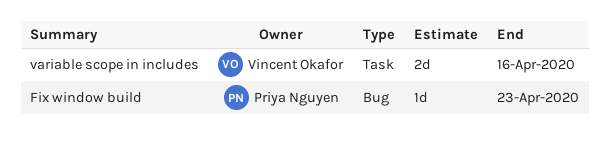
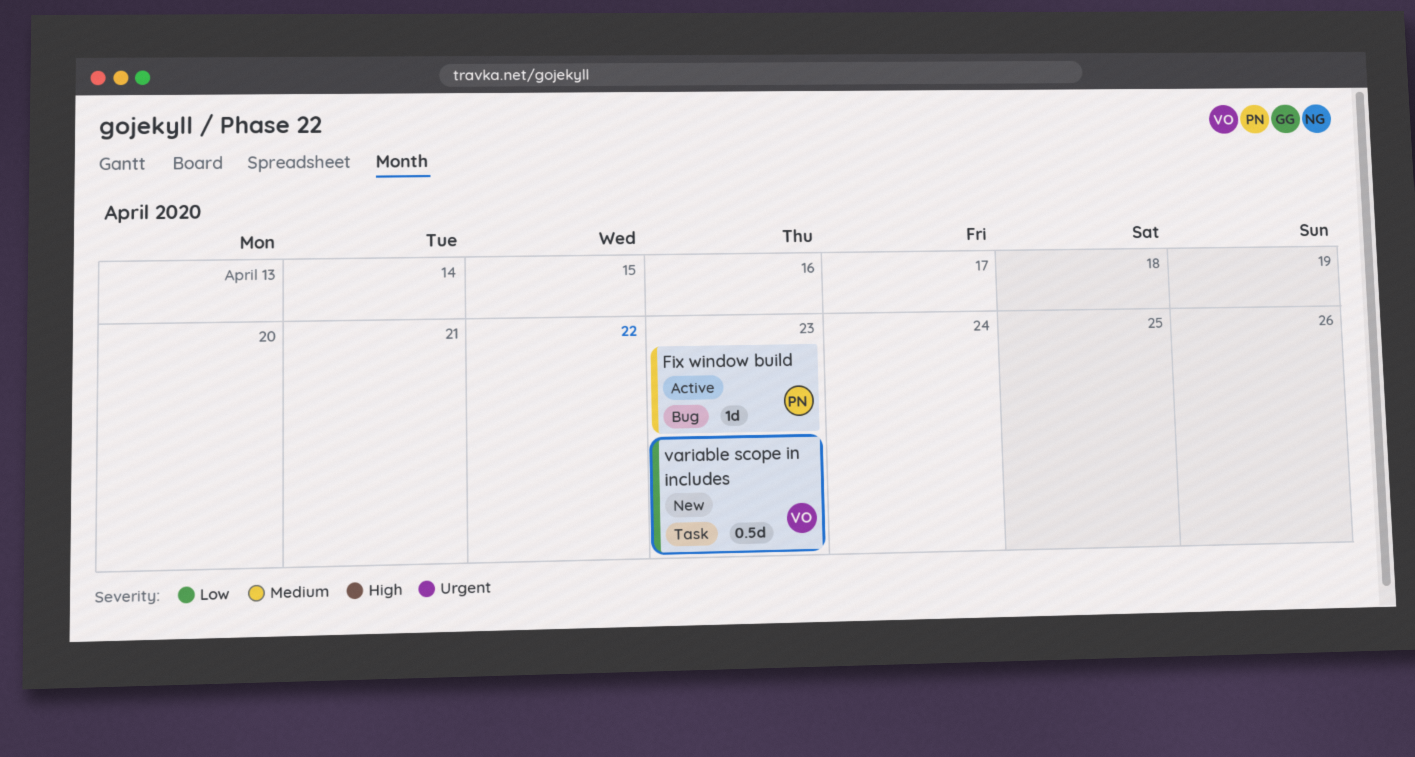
variable scope in includes, estimate: 2d -> 0.5d
variable scope in includes, due: Apr 16 -> Apr 23

